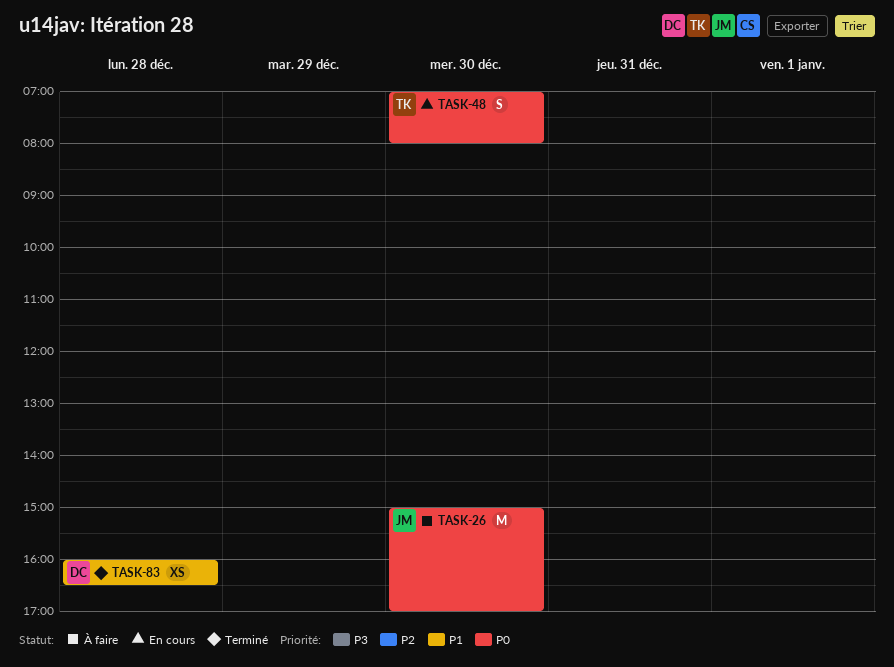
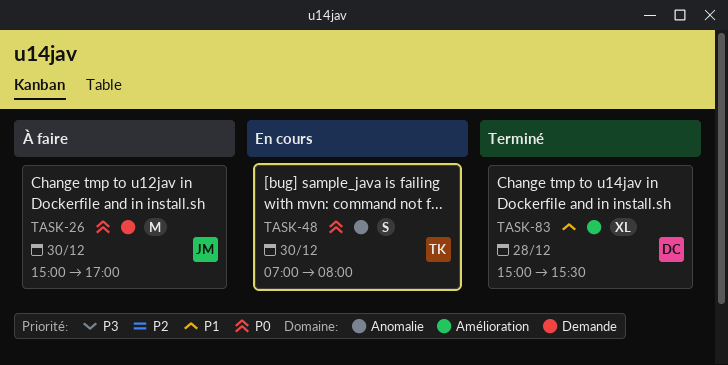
TASK-83, estimate: XS -> XL
TASK-83, begins: 16:00 -> 15:00
TASK-83, ends: 16:30 -> 15:30

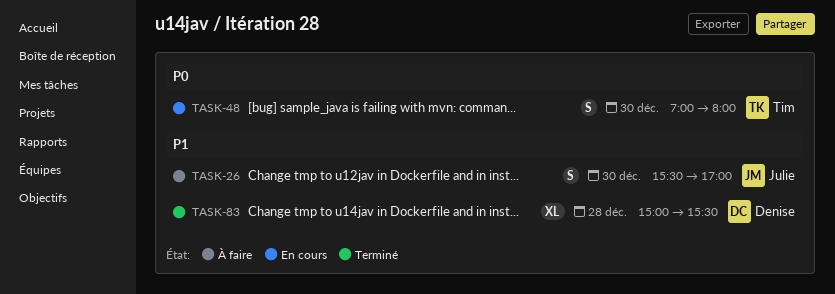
TASK-26, priority: P0 -> P1
TASK-26, estimate: M -> S
TASK-26, begins: 15:00 -> 15:30

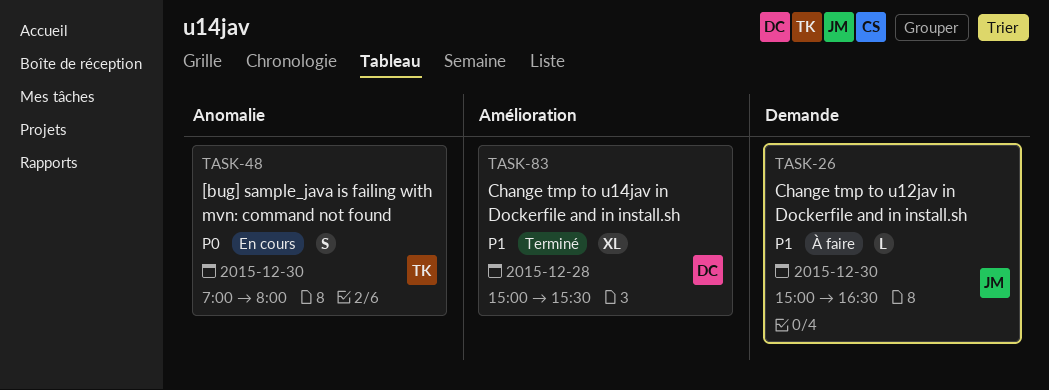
TASK-26, estimate: S -> L
TASK-26, begins: 15:30 -> 15:00
TASK-26, ends: 17:00 -> 16:30

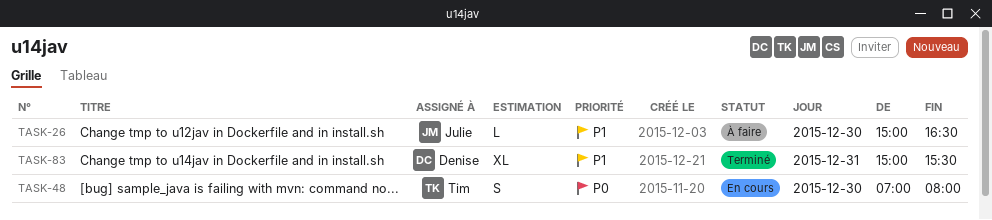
TASK-83, day: Dec 28 -> Dec 31

